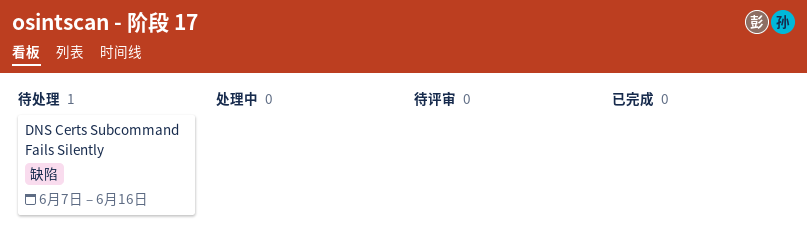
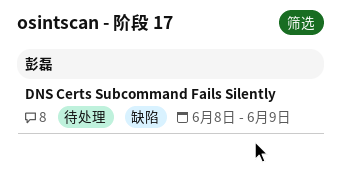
DNS Certs Subcommand Fails Silently, start: Jun 7 -> Jun 8
DNS Certs Subcommand Fails Silently, due: Jun 16 -> Jun 9

